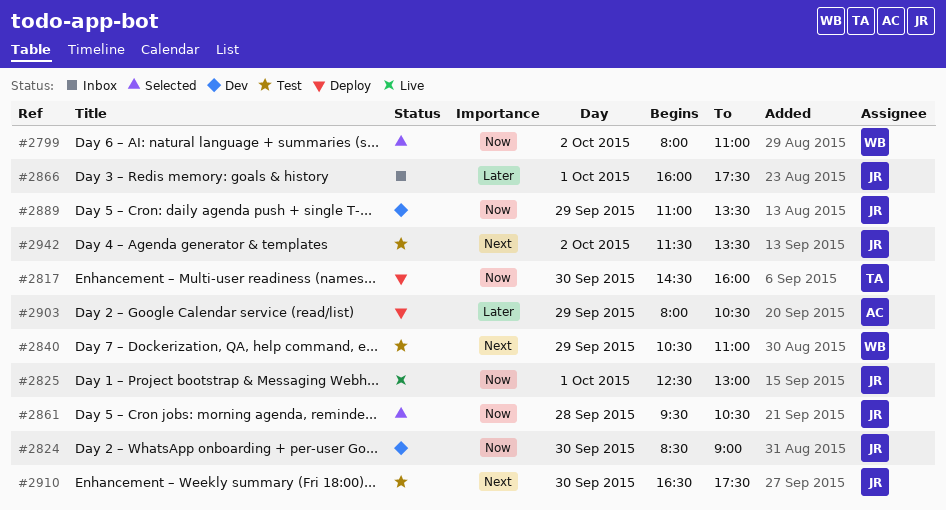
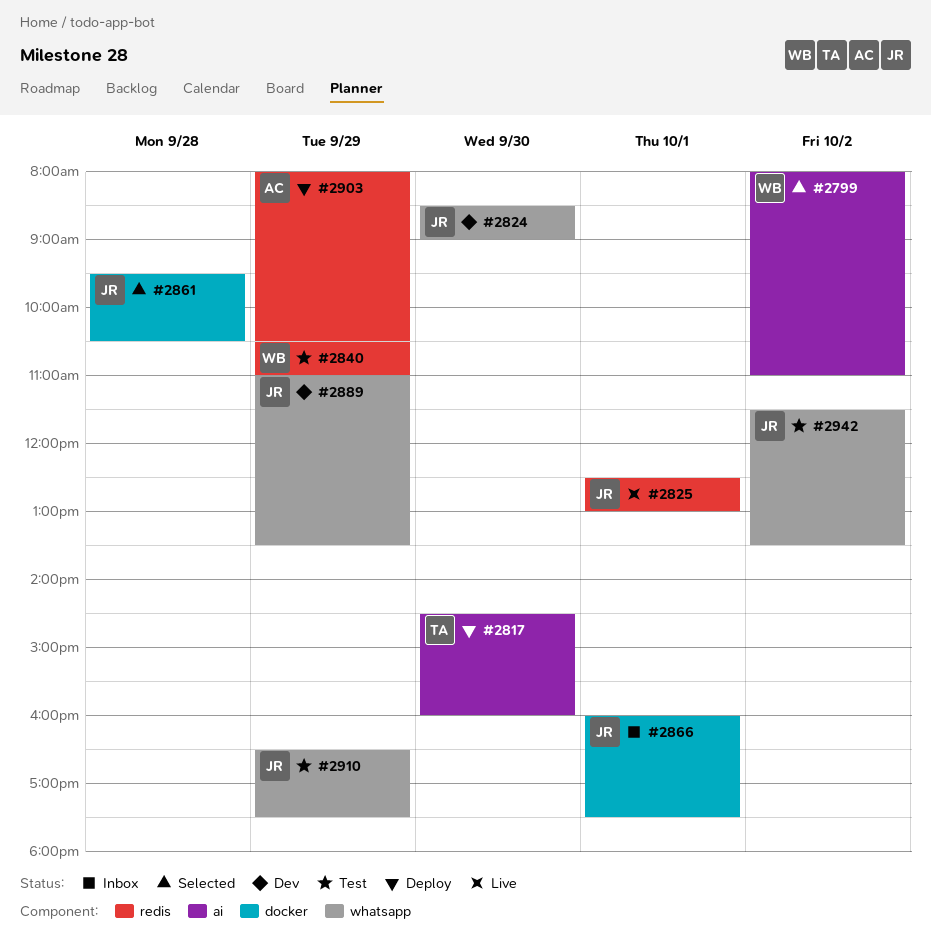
#2910, day: Sep 30 -> Sep 29

